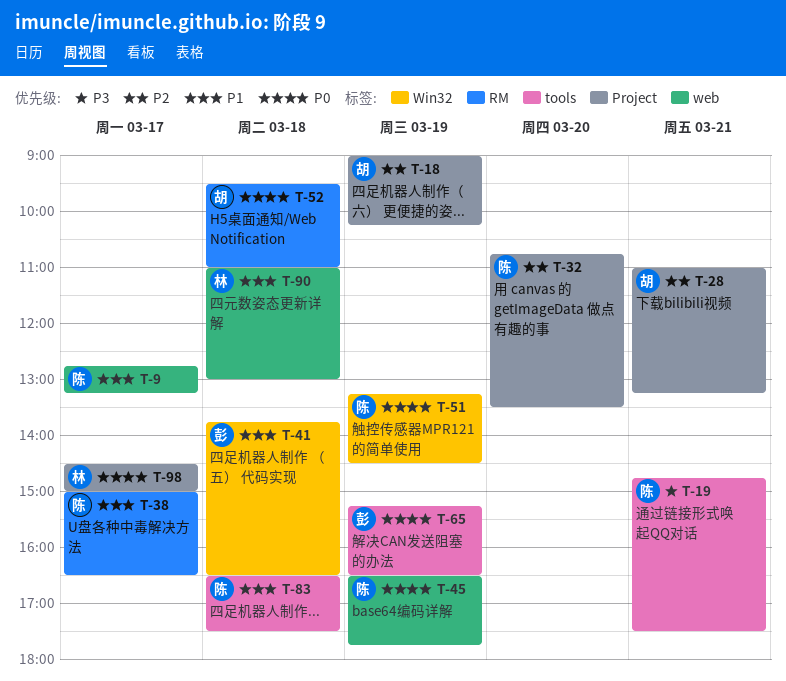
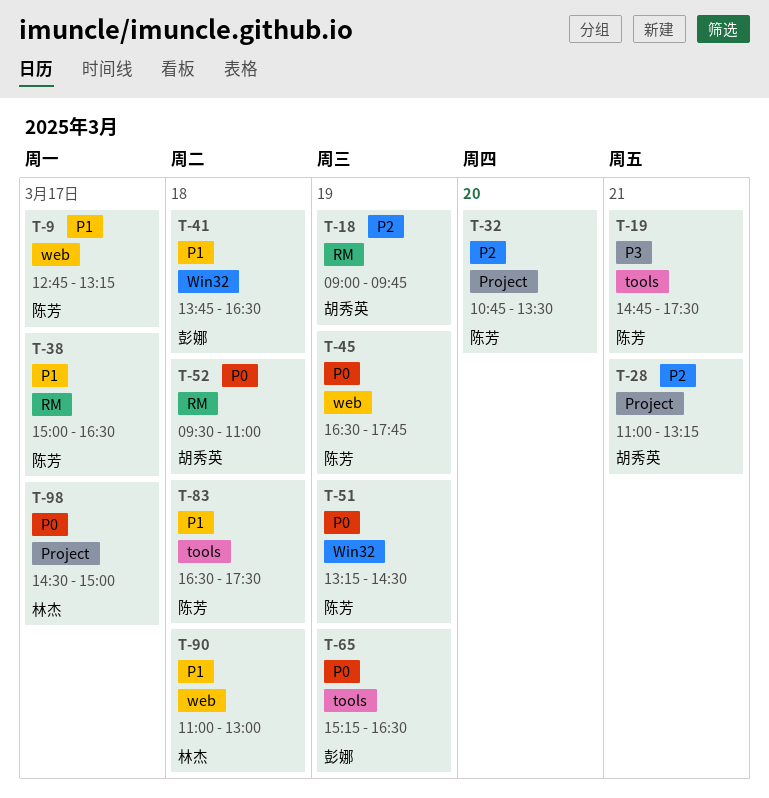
T-18, label: Project -> RM
T-18, ends: 10:15 -> 09:45

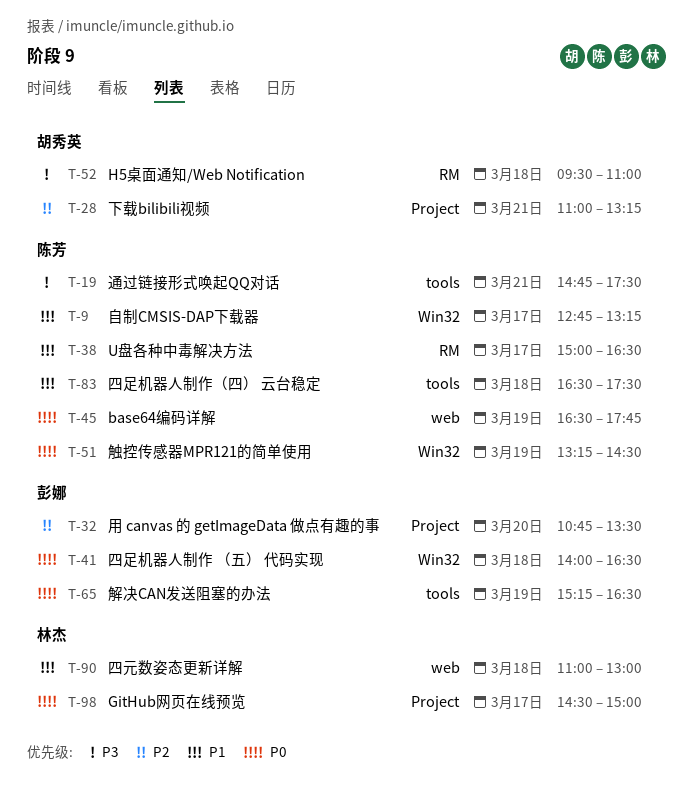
T-9, label: web -> Win32
T-18: present -> none
T-32, owner: 陈芳 -> 彭娜
T-41, priority: P1 -> P0
T-41, begins: 13:45 -> 14:00
T-52, priority: P0 -> P3

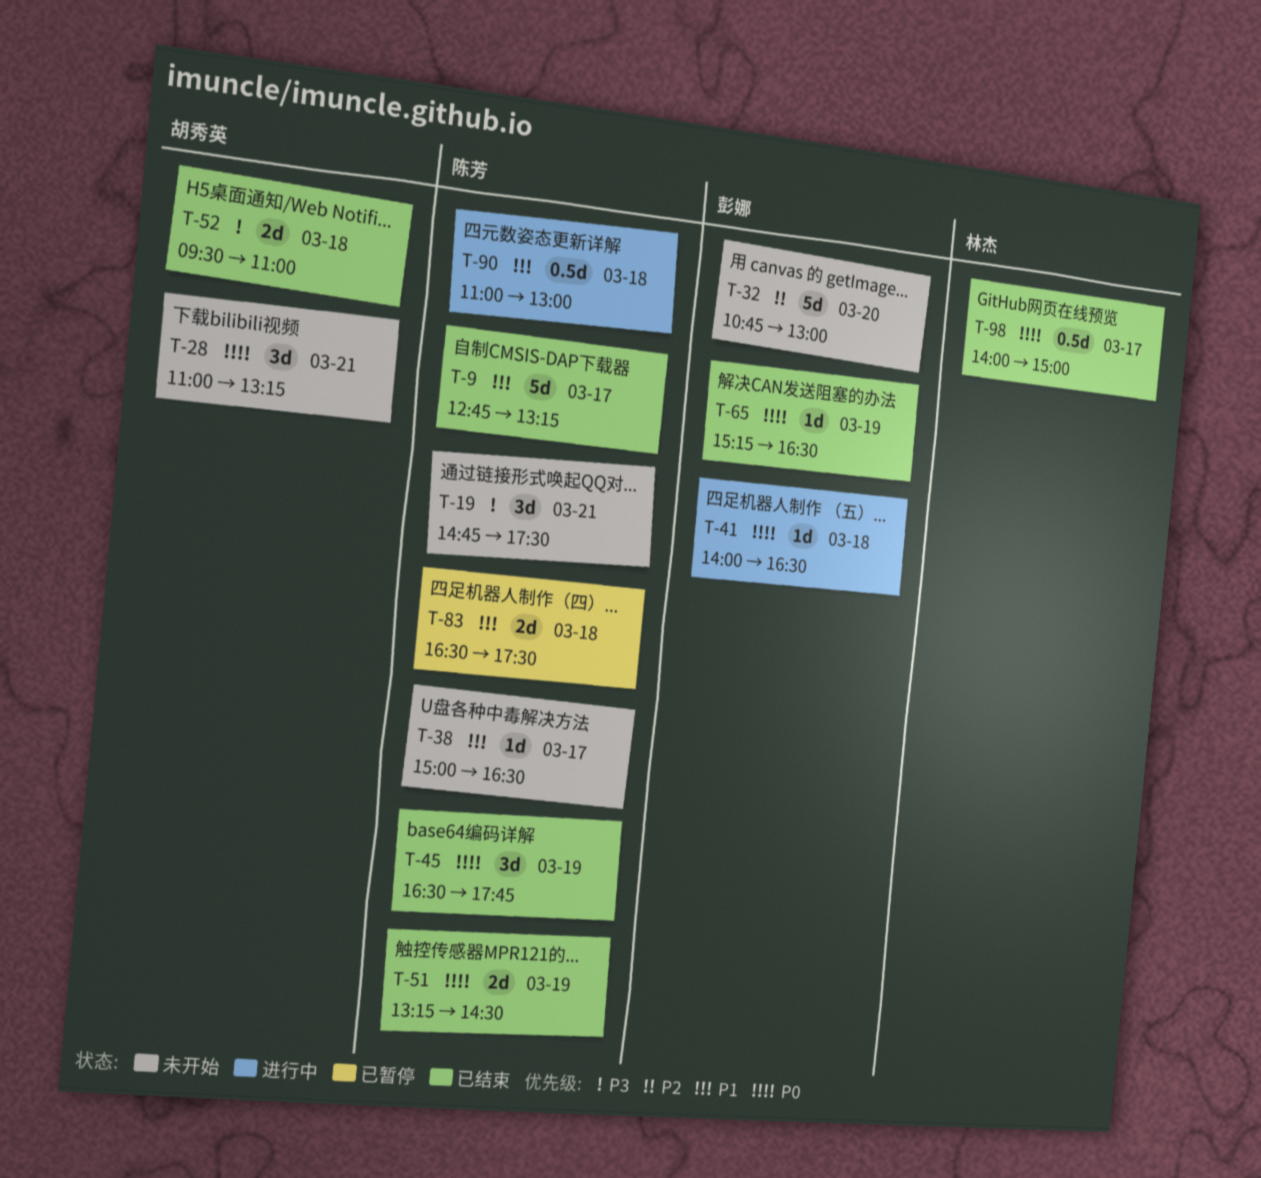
T-28, priority: P2 -> P0
T-32, ends: 13:30 -> 13:00
T-90, owner: 林杰 -> 陈芳
T-98, begins: 14:30 -> 14:00

